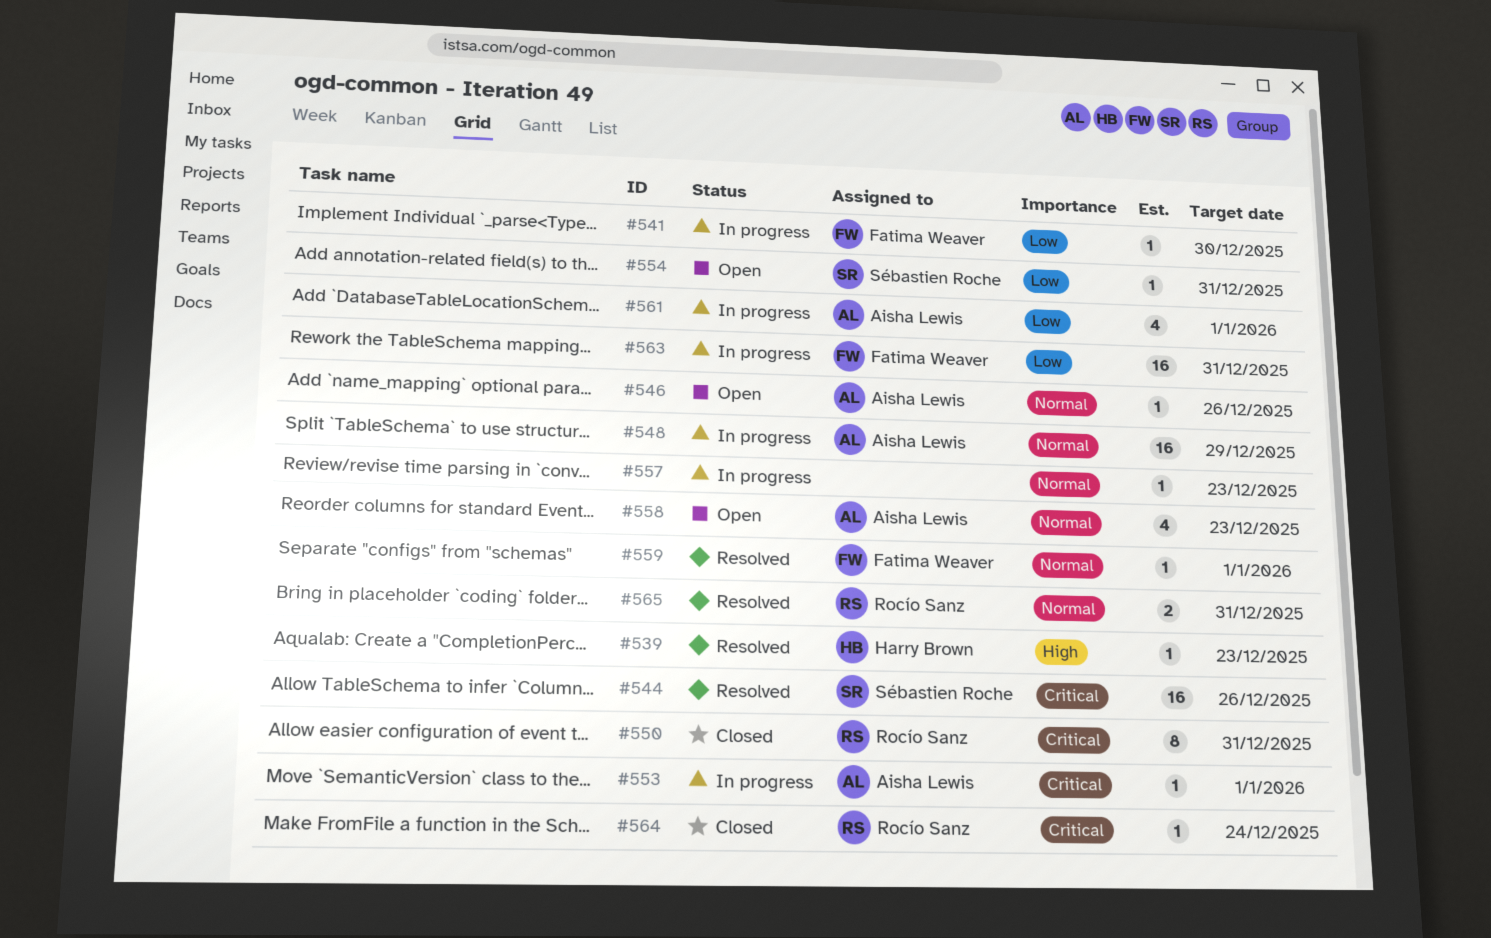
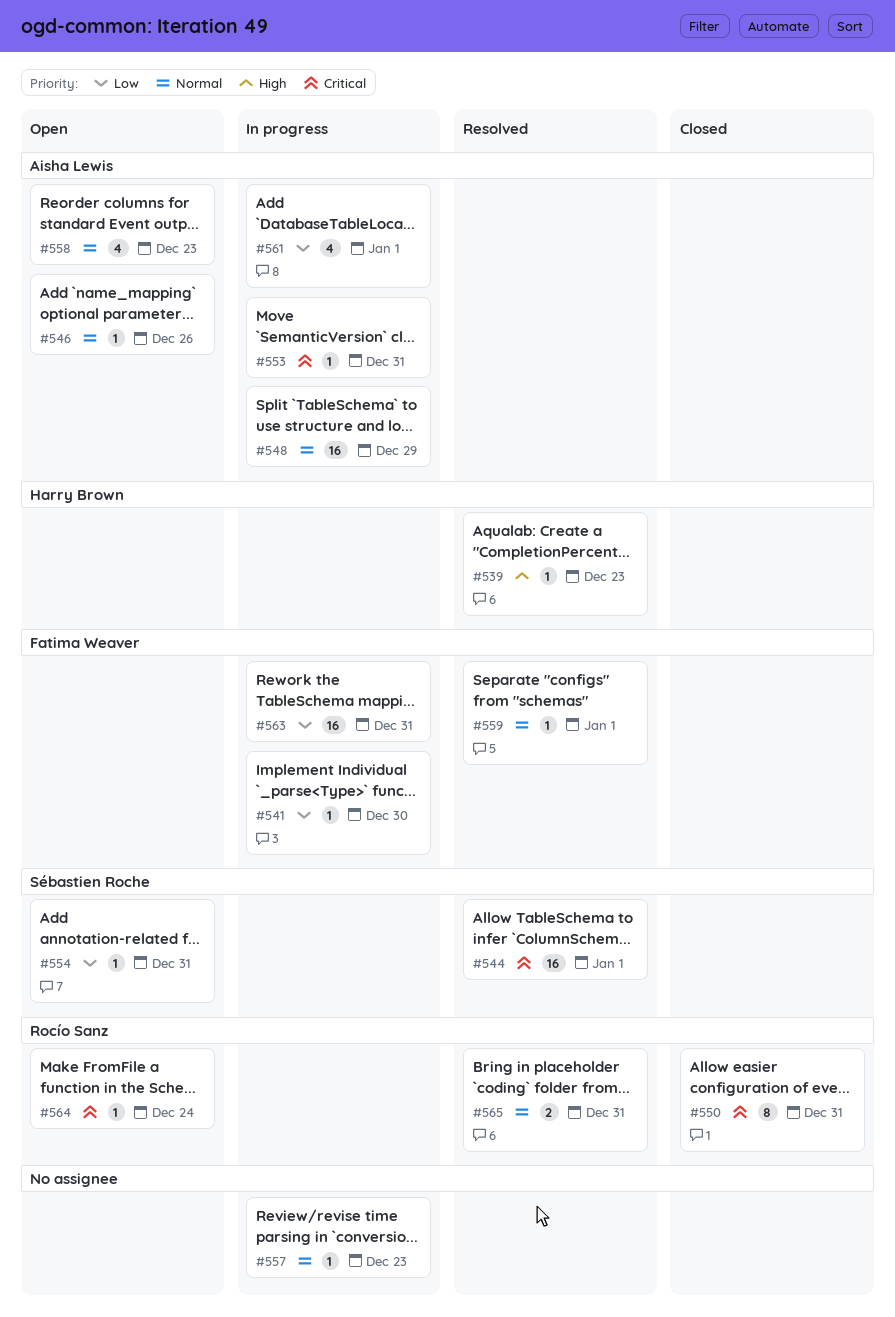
#544, due: Dec 26 -> Jan 1
#553, due: Jan 1 -> Dec 31
#564, status: Closed -> Open

